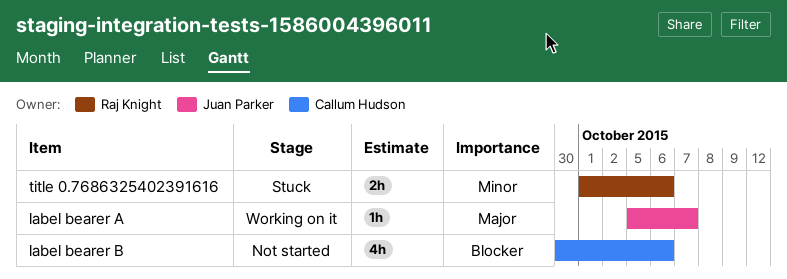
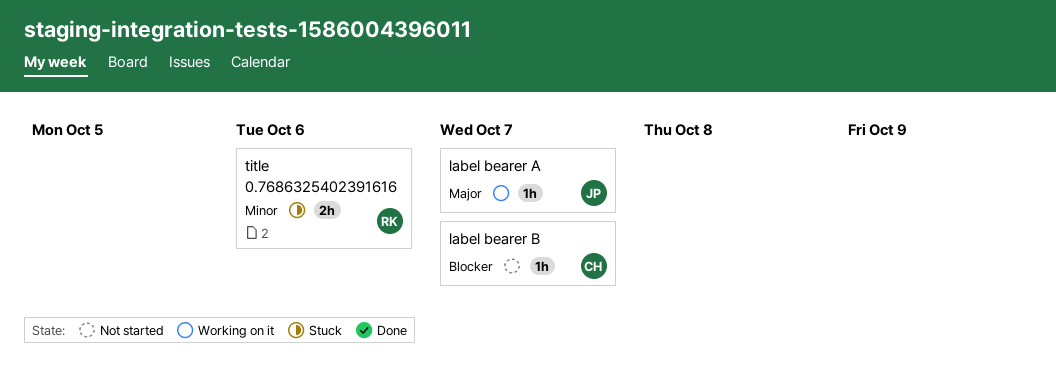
label bearer B, estimate: 4h -> 1h
label bearer B, due: Oct 6 -> Oct 7

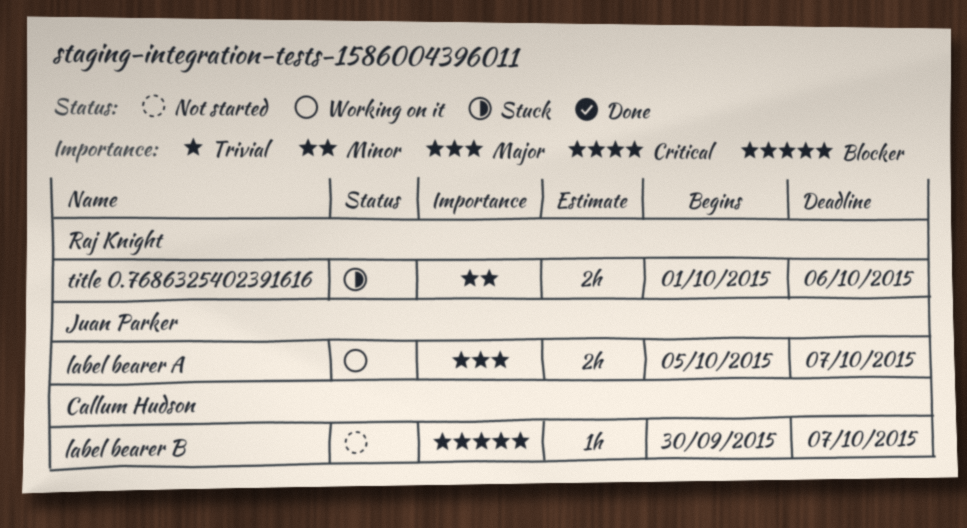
label bearer A, estimate: 1h -> 2h

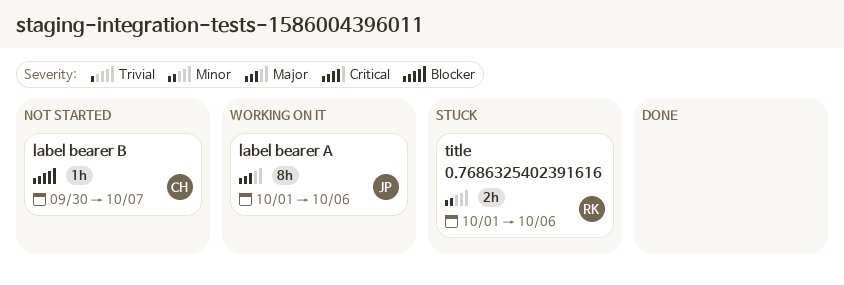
label bearer A, estimate: 2h -> 8h
label bearer A, start: Oct 5 -> Oct 1
label bearer A, due: Oct 7 -> Oct 6

